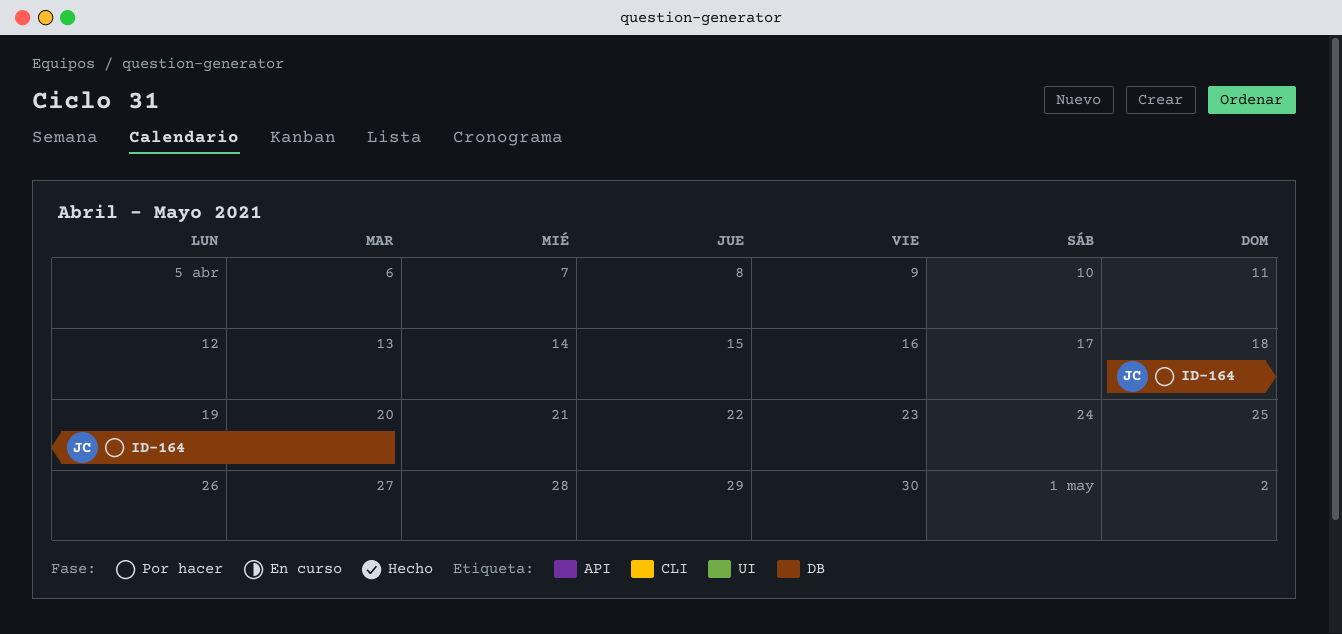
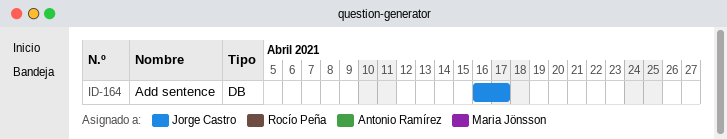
ID-164, start: Apr 18 -> Apr 16
ID-164, due: Apr 20 -> Apr 17

